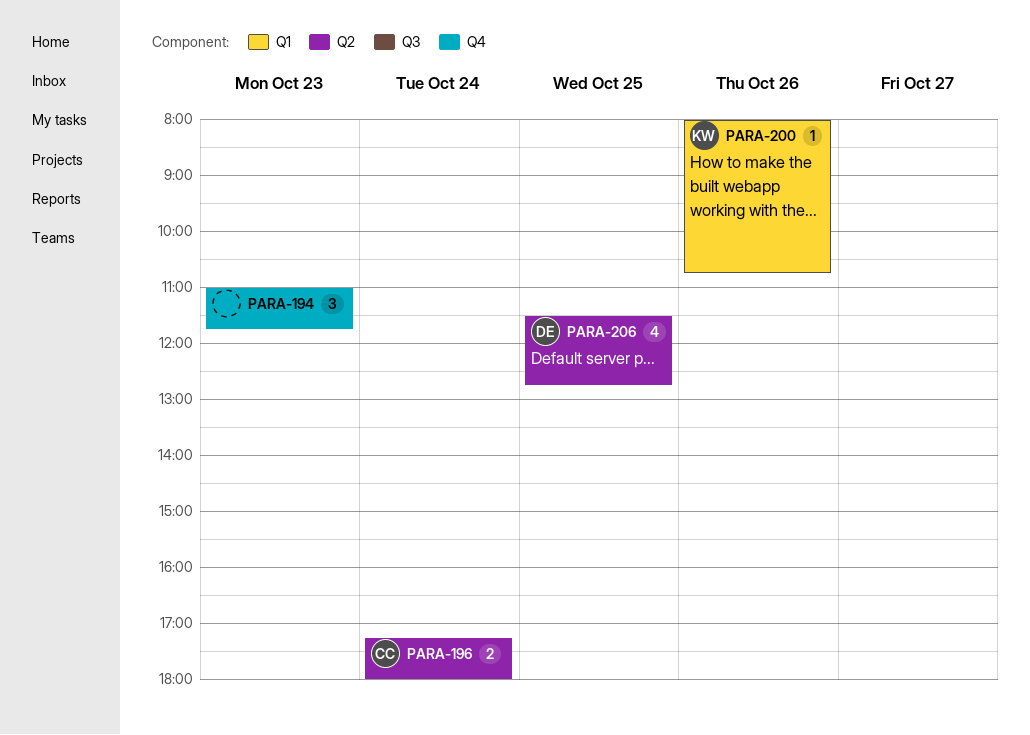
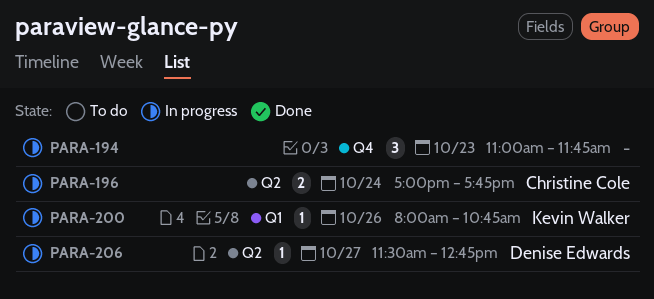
PARA-196, begins: 17:15 -> 17:00
PARA-196, ends: 18:00 -> 17:45
PARA-206, estimate: 4 -> 1
PARA-206, day: Oct 25 -> Oct 27

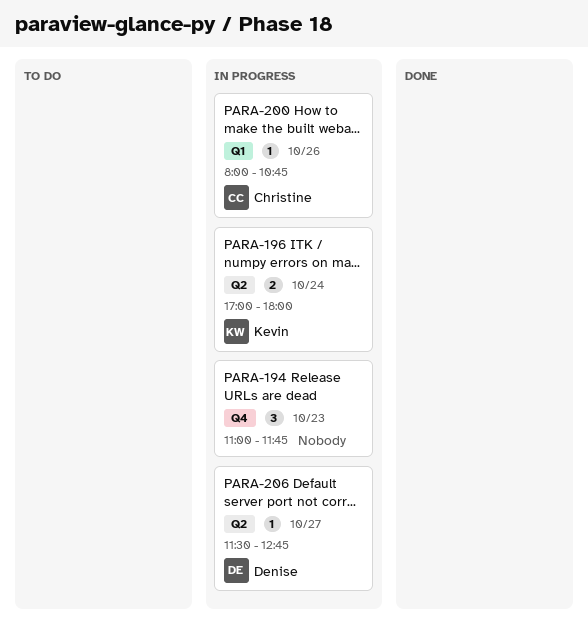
PARA-196, owner: Christine Cole -> Kevin Walker
PARA-196, ends: 17:45 -> 18:00
PARA-200, owner: Kevin Walker -> Christine Cole

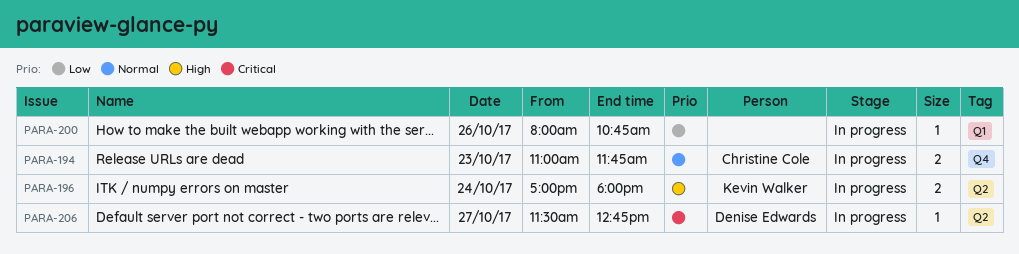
PARA-194, owner: none -> Christine Cole
PARA-194, estimate: 3 -> 2
PARA-200, owner: Christine Cole -> none

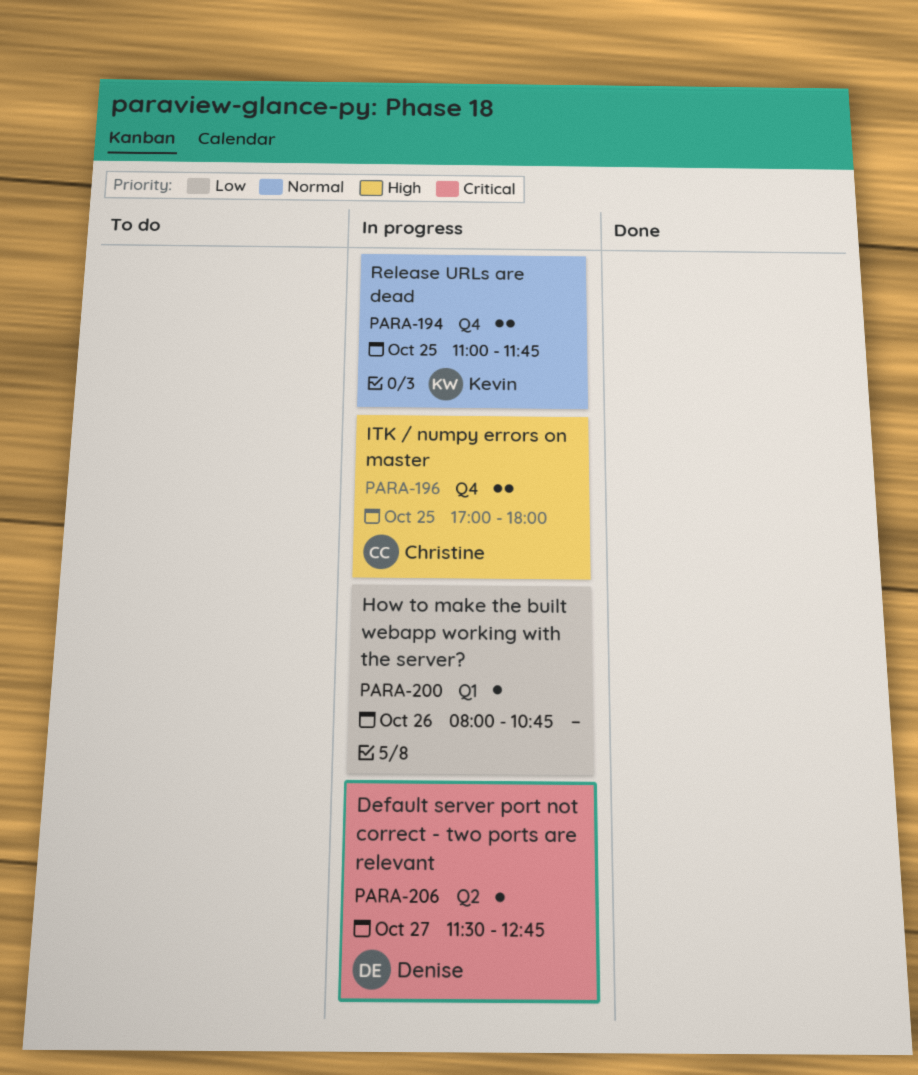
PARA-194, owner: Christine Cole -> Kevin Walker
PARA-194, day: Oct 23 -> Oct 25
PARA-196, owner: Kevin Walker -> Christine Cole
PARA-196, label: Q2 -> Q4
PARA-196, day: Oct 24 -> Oct 25

